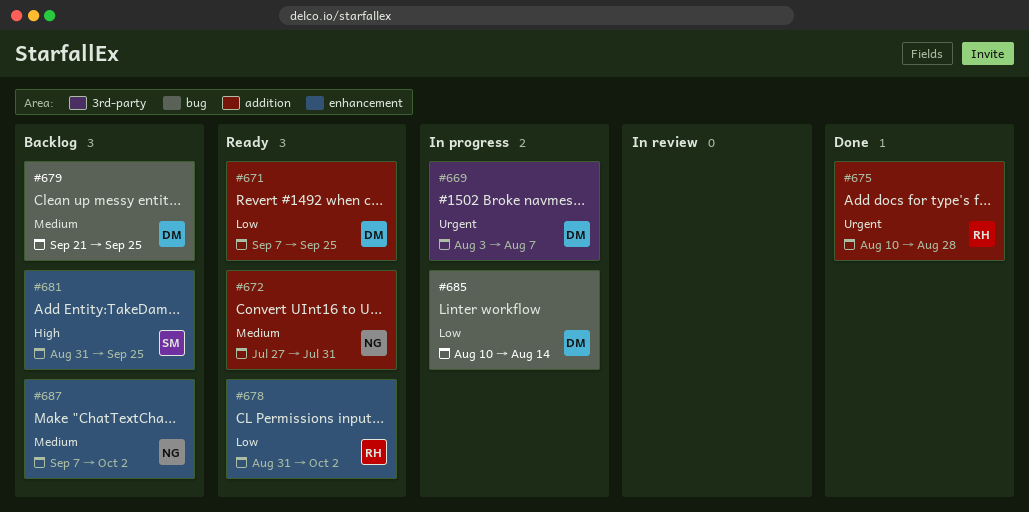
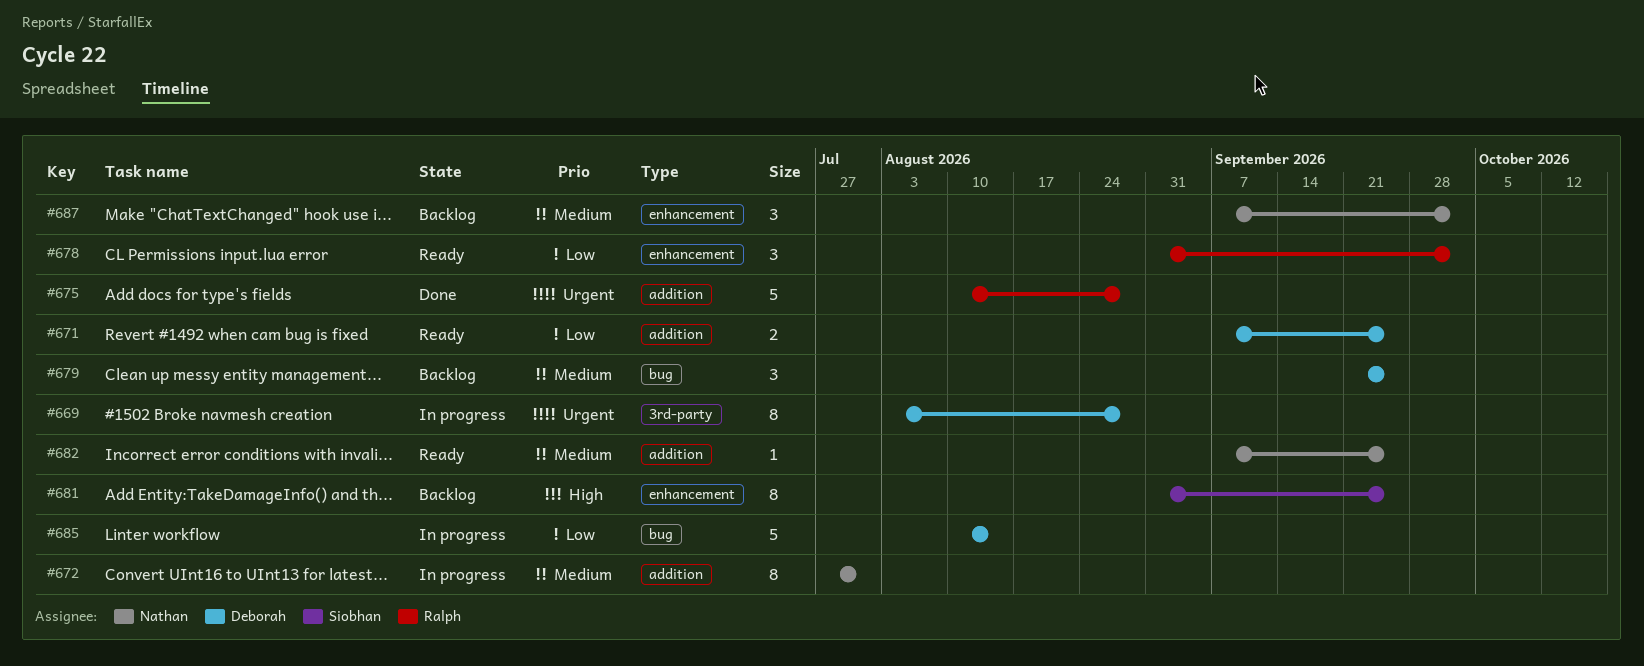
#669, due: Aug 7 -> Aug 28
#672, status: Ready -> In progress
#682: none -> present

